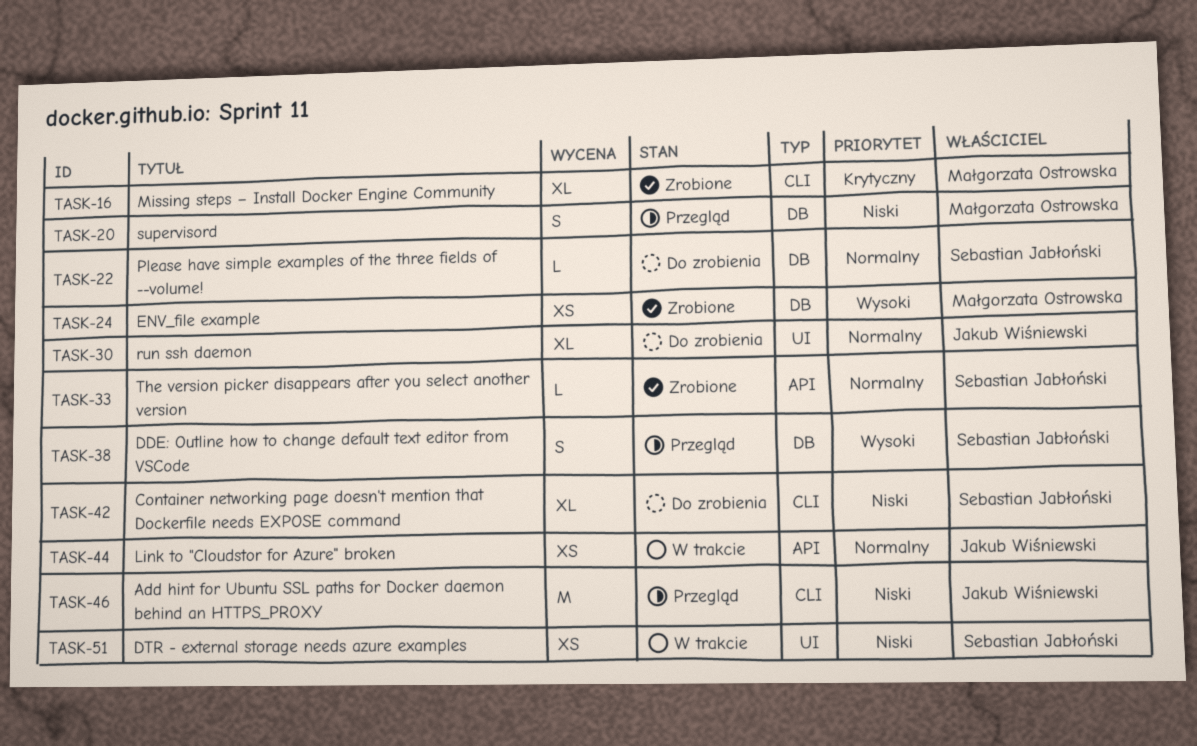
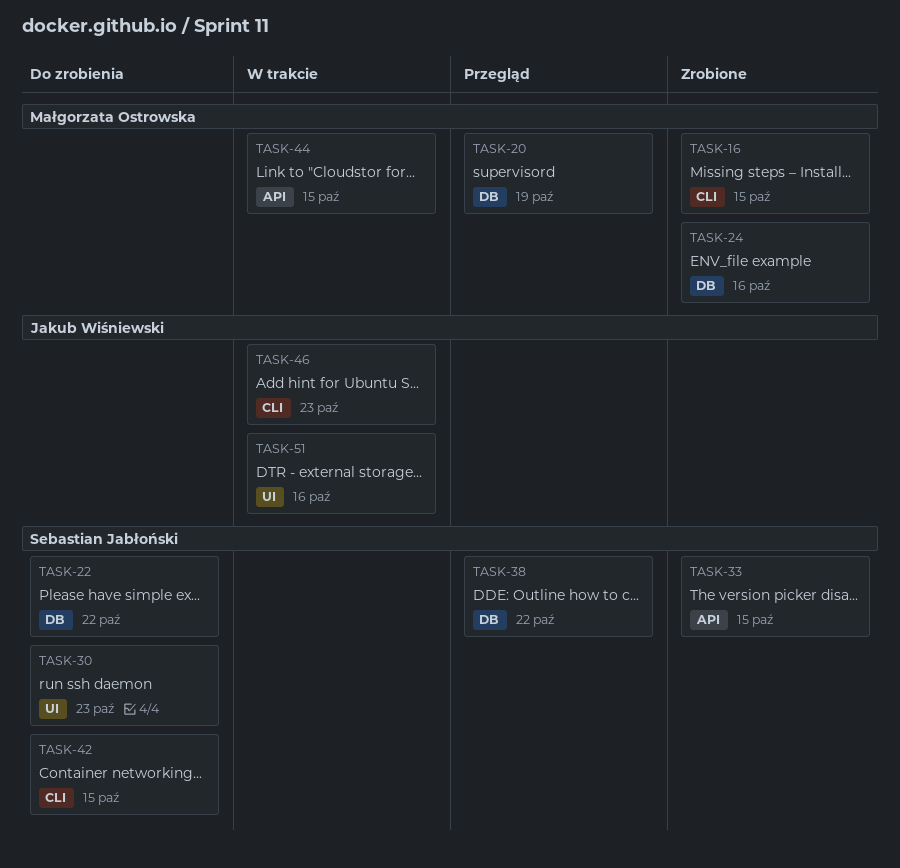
TASK-30, owner: Jakub Wiśniewski -> Sebastian Jabłoński
TASK-44, owner: Jakub Wiśniewski -> Małgorzata Ostrowska
TASK-46, status: Przegląd -> W trakcie
TASK-51, owner: Sebastian Jabłoński -> Jakub Wiśniewski

